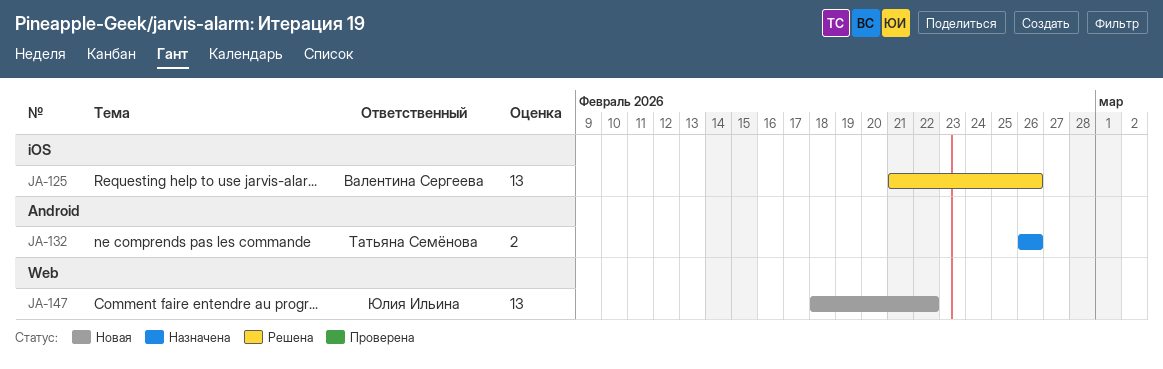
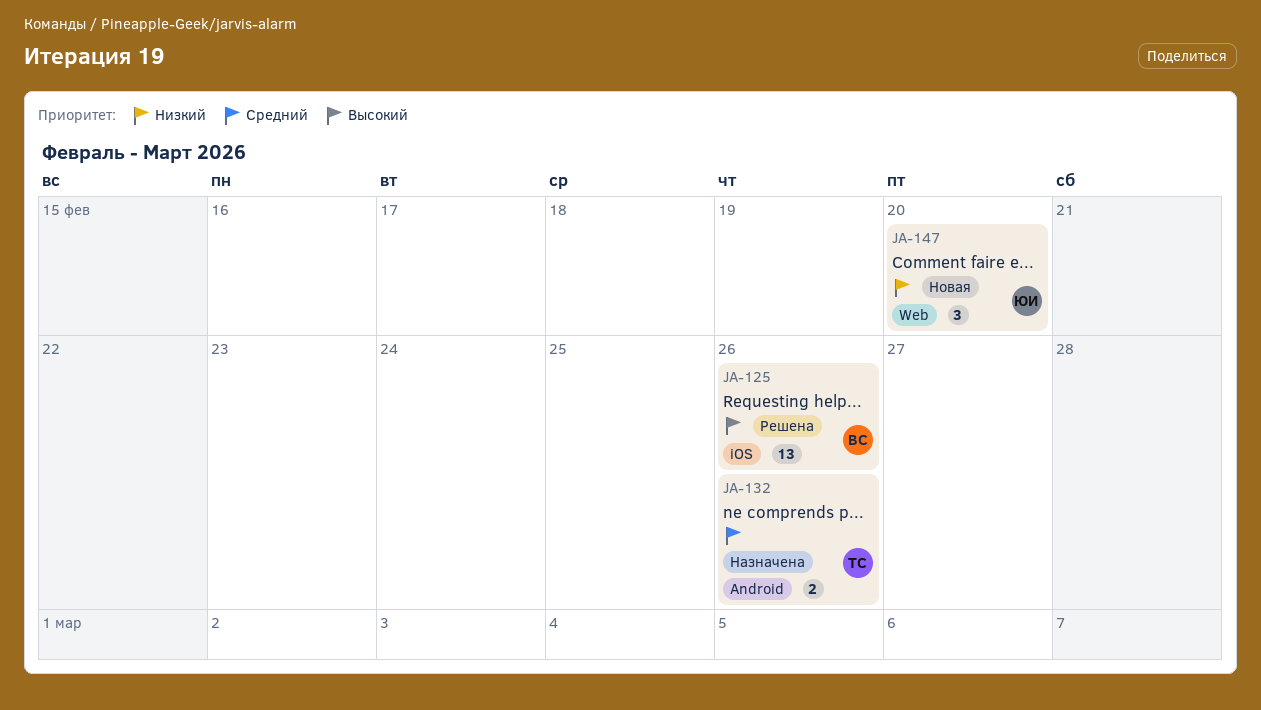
JA-147, estimate: 13 -> 3
JA-147, due: Feb 22 -> Feb 20

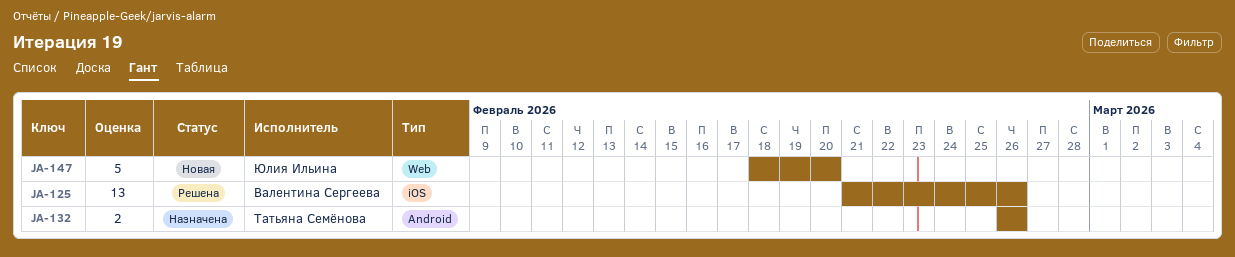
JA-147, estimate: 3 -> 5

